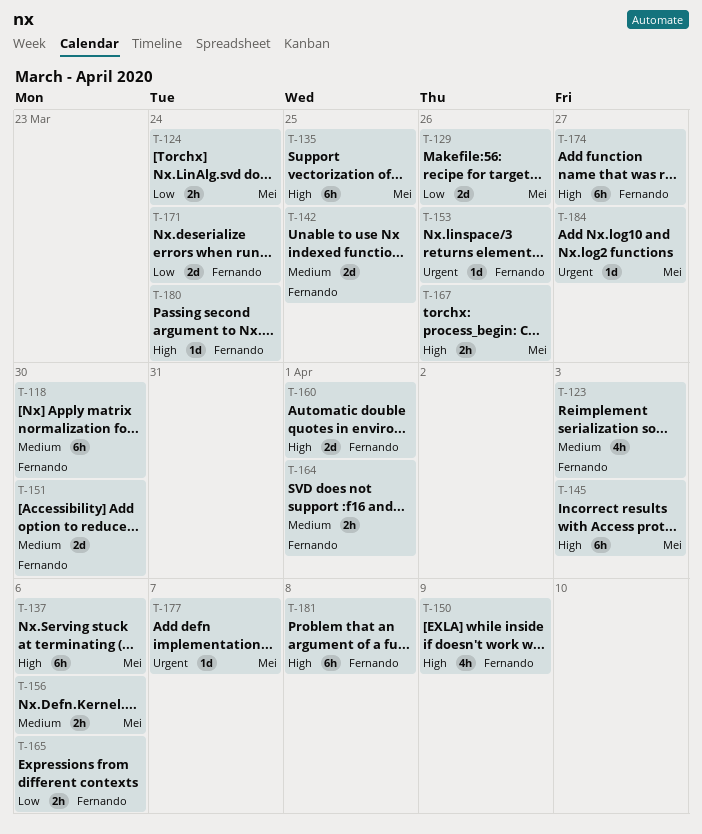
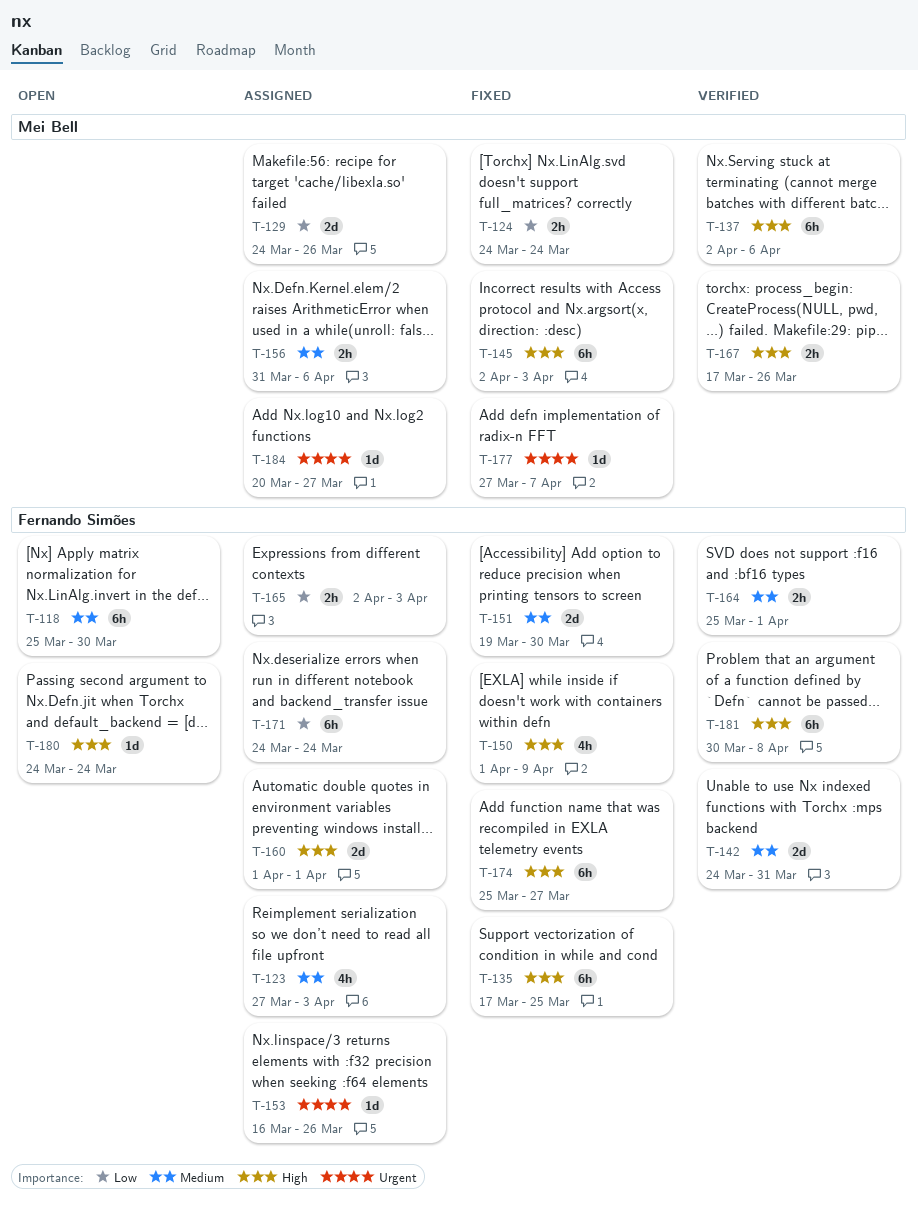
T-135, owner: Mei Bell -> Fernando Simões
T-142, due: Mar 25 -> Mar 31
T-165, due: Apr 6 -> Apr 3
T-171, estimate: 2d -> 6h

